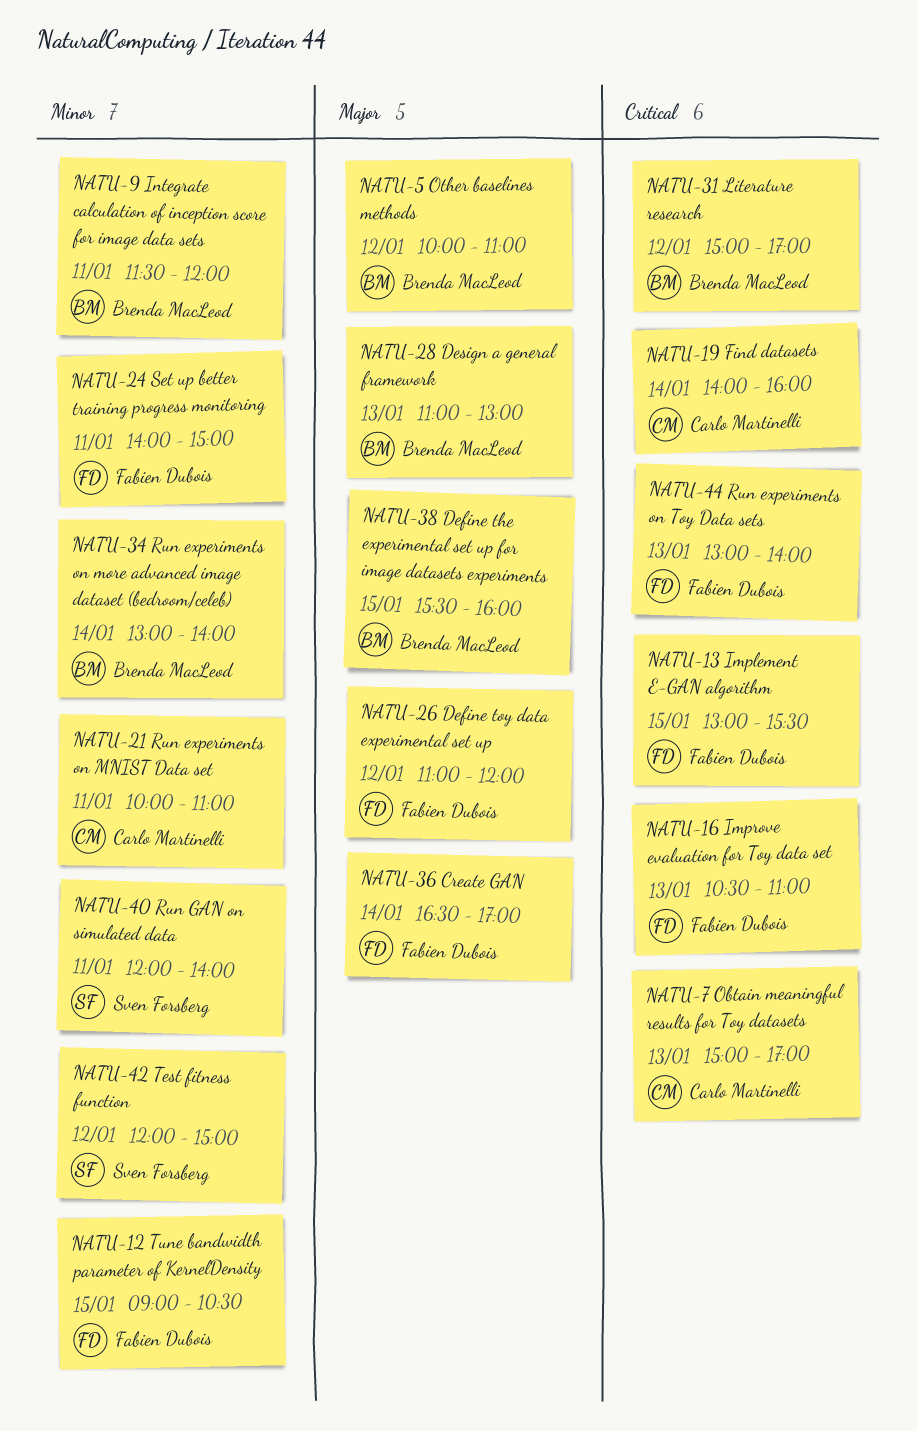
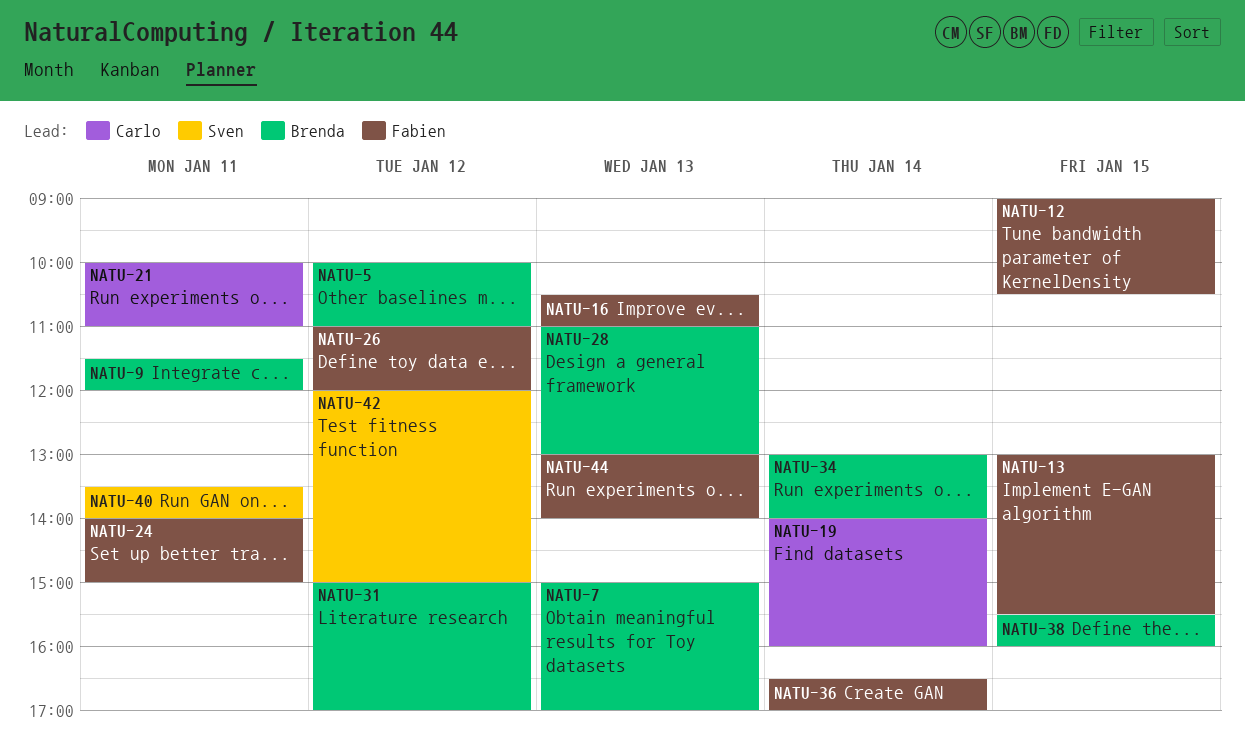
NATU-7, owner: Carlo Martinelli -> Brenda MacLeod
NATU-40, begins: 12:00 -> 13:30

